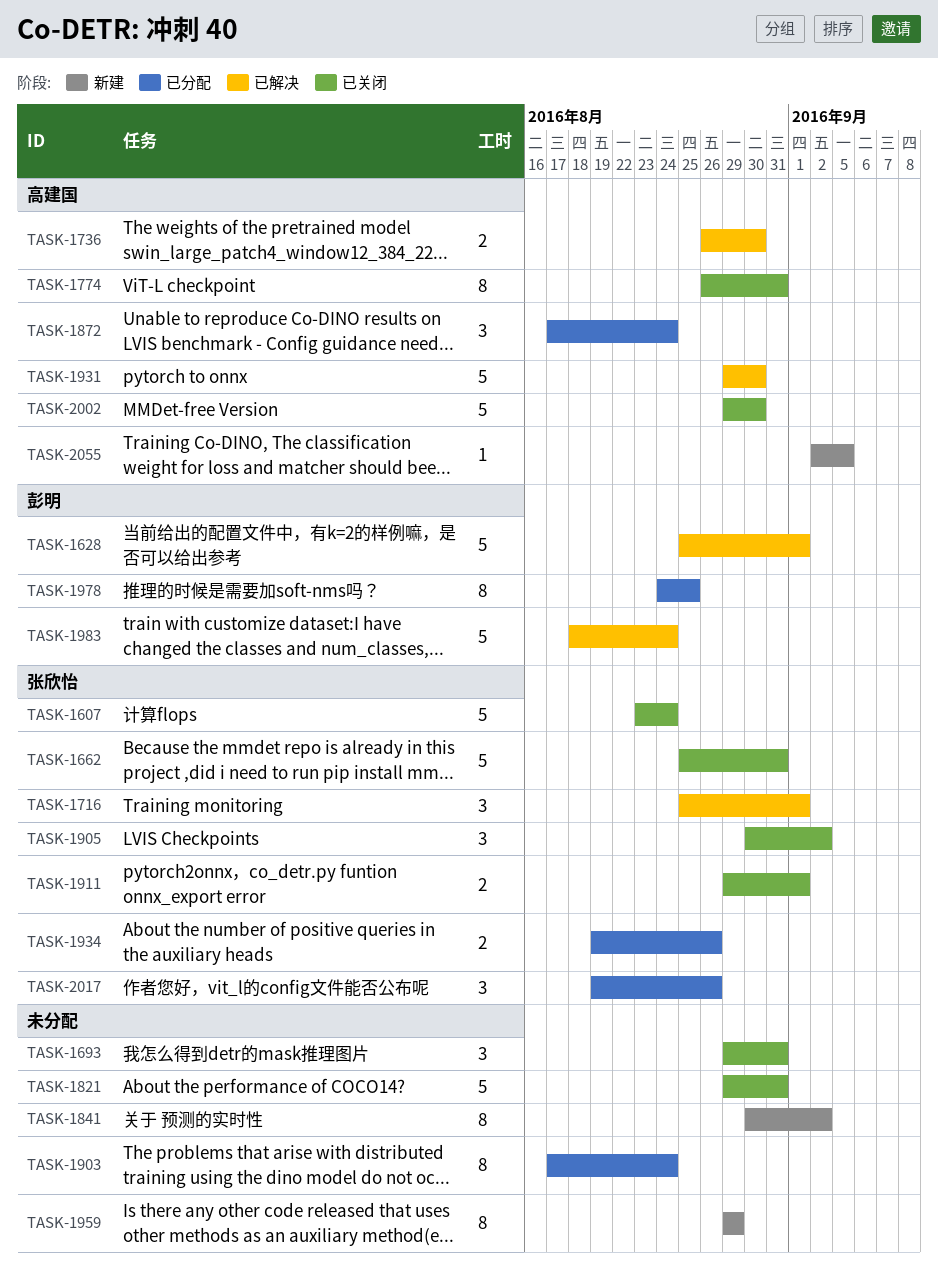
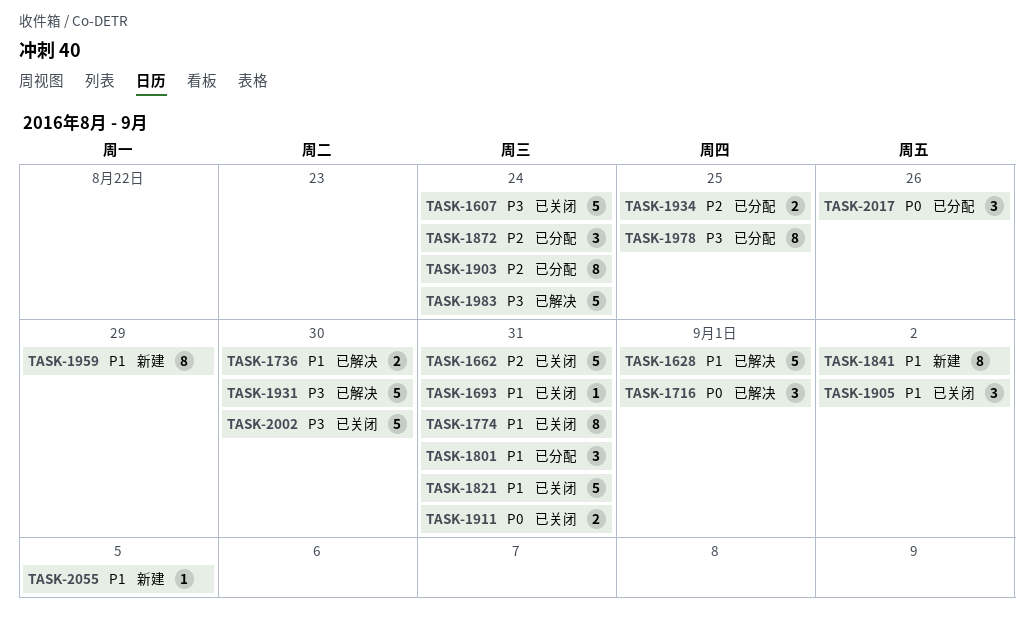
TASK-1693, estimate: 3 -> 1
TASK-1801: none -> present
TASK-1911, due: Sep 1 -> Aug 31
TASK-1934, due: Aug 26 -> Aug 25

